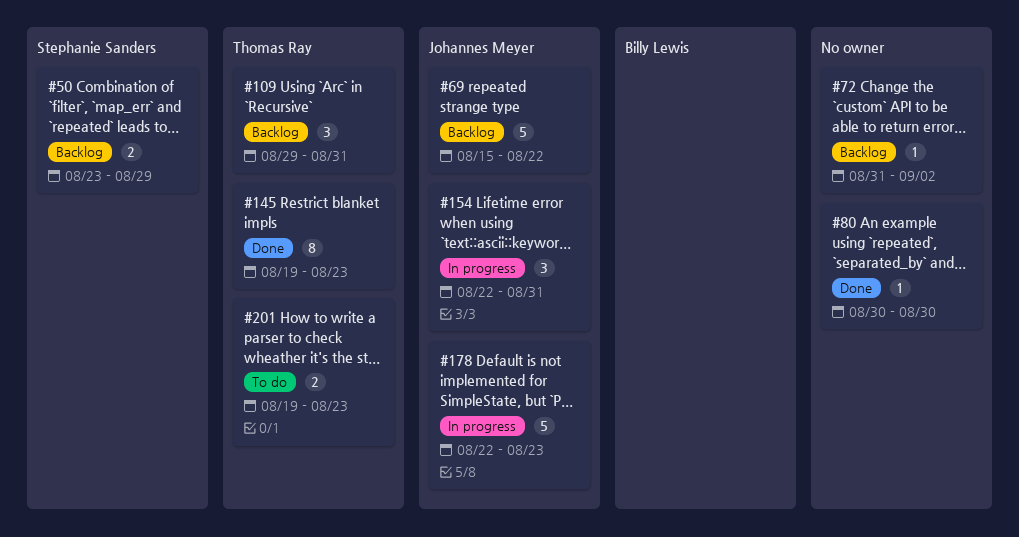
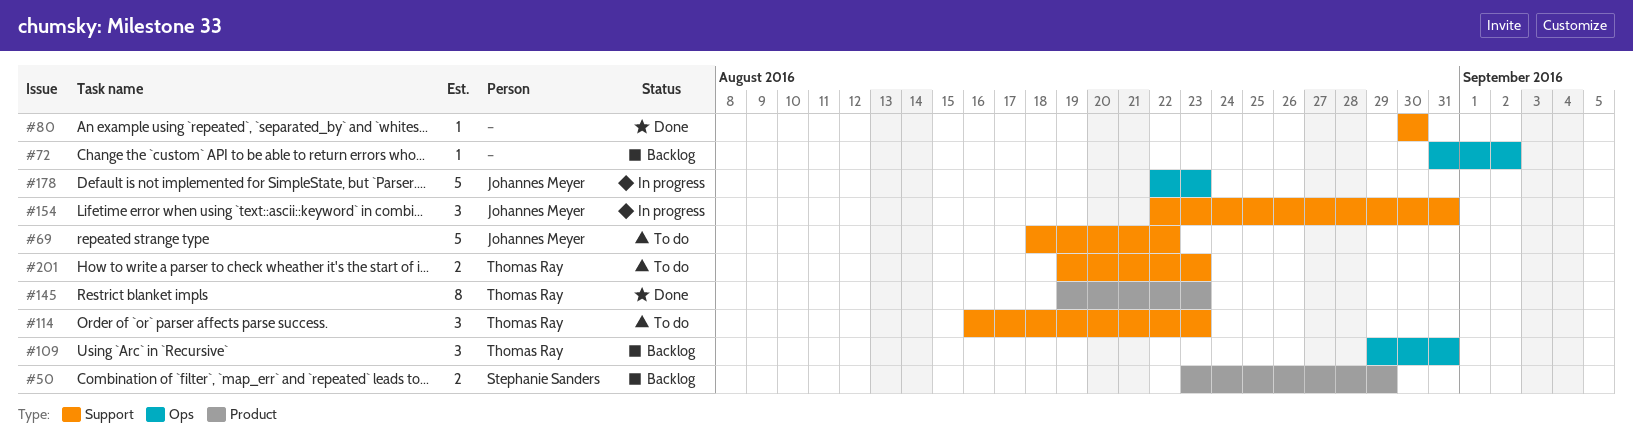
#69, status: Backlog -> To do
#69, start: Aug 15 -> Aug 18
#114: none -> present

